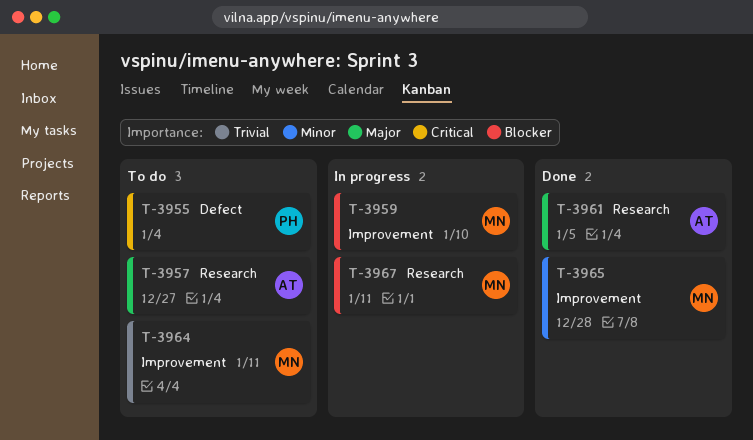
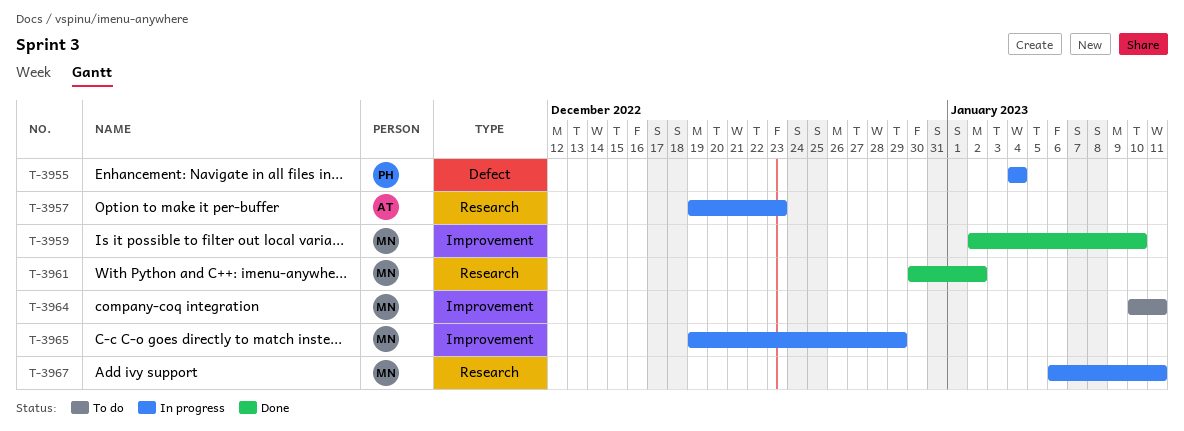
T-3955, status: To do -> In progress
T-3957, status: To do -> In progress
T-3957, due: Dec 27 -> Dec 23
T-3959, status: In progress -> Done
T-3961, owner: AT -> MN
T-3961, due: Jan 5 -> Jan 2
T-3965, status: Done -> In progress
T-3965, due: Dec 28 -> Dec 29

